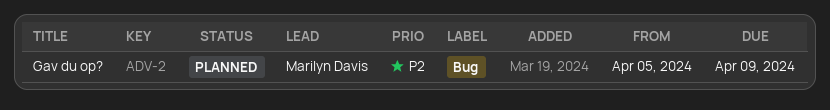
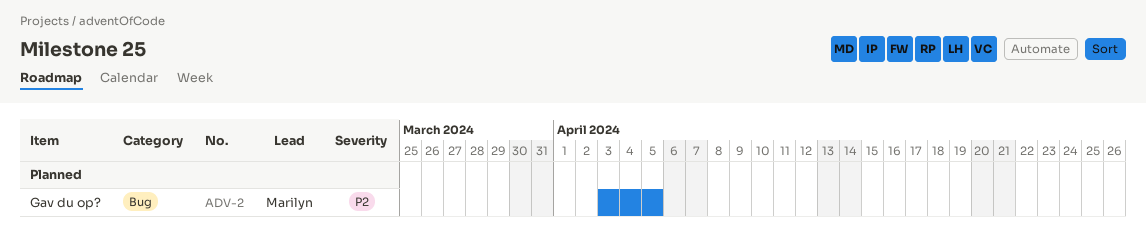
ADV-2, start: Apr 5 -> Apr 3
ADV-2, due: Apr 9 -> Apr 5

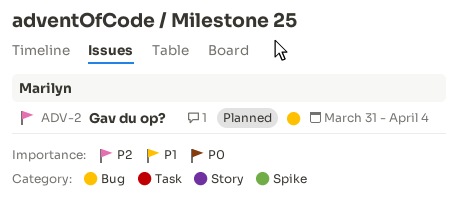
ADV-2, start: Apr 3 -> Mar 31
ADV-2, due: Apr 5 -> Apr 4

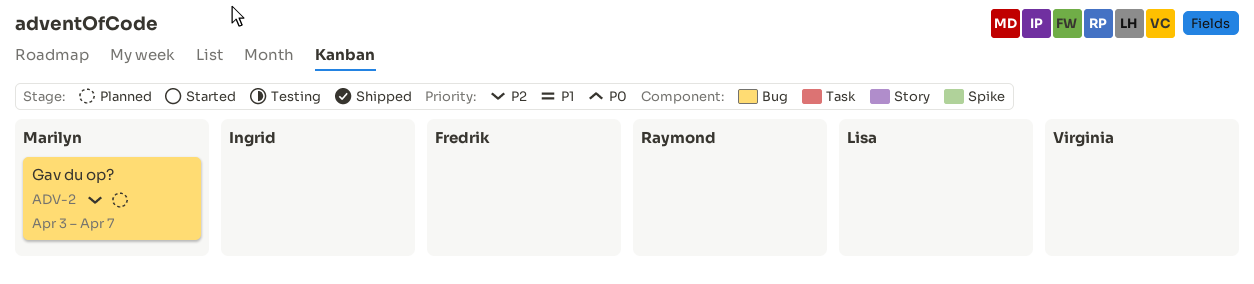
ADV-2, start: Mar 31 -> Apr 3
ADV-2, due: Apr 4 -> Apr 7

